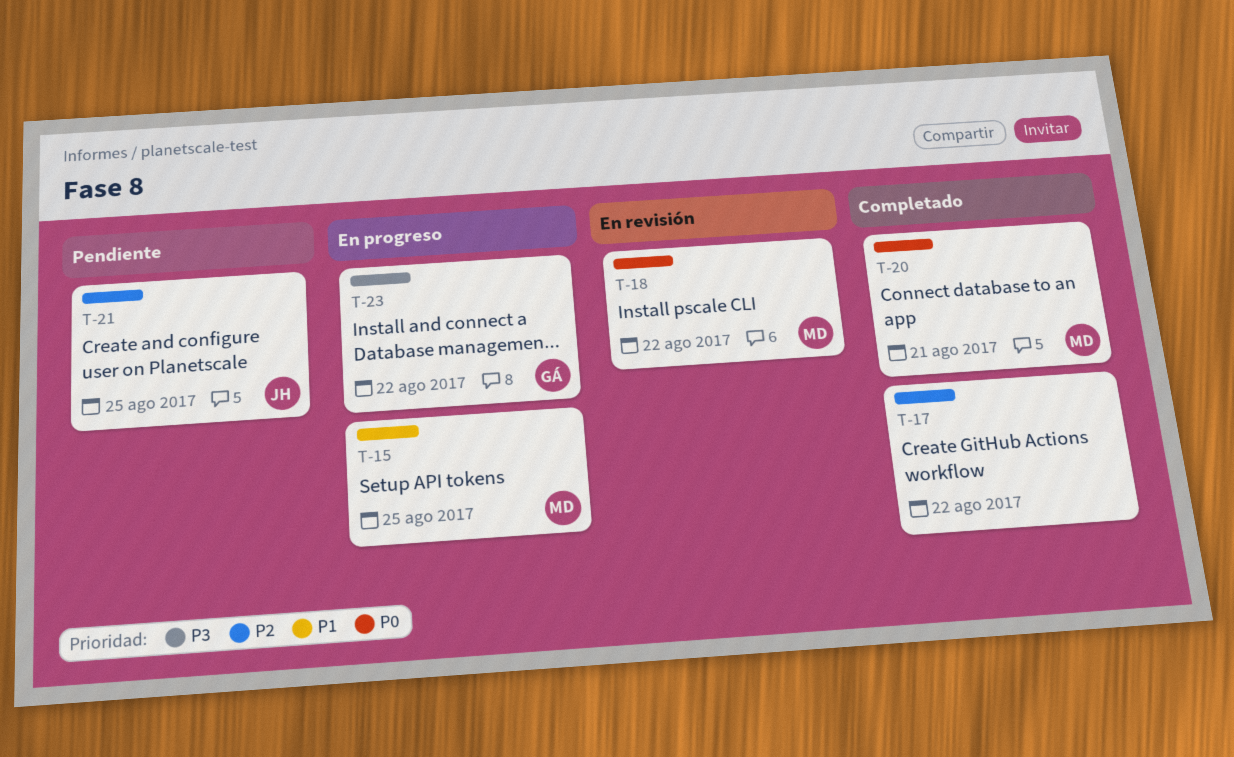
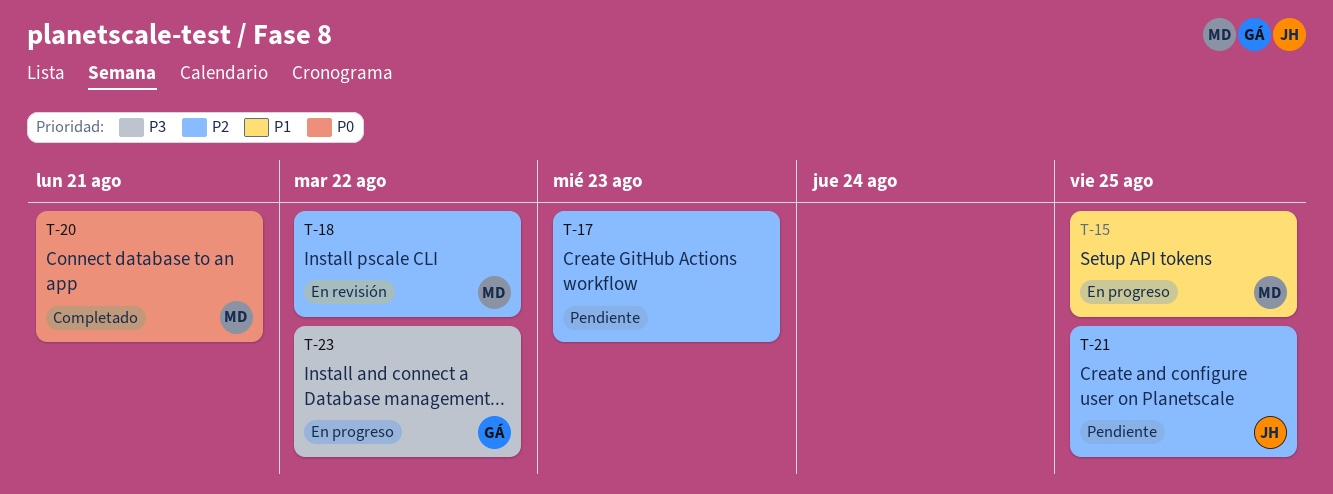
T-17, status: Completado -> Pendiente
T-17, due: Aug 22 -> Aug 23
T-18, priority: P0 -> P2

